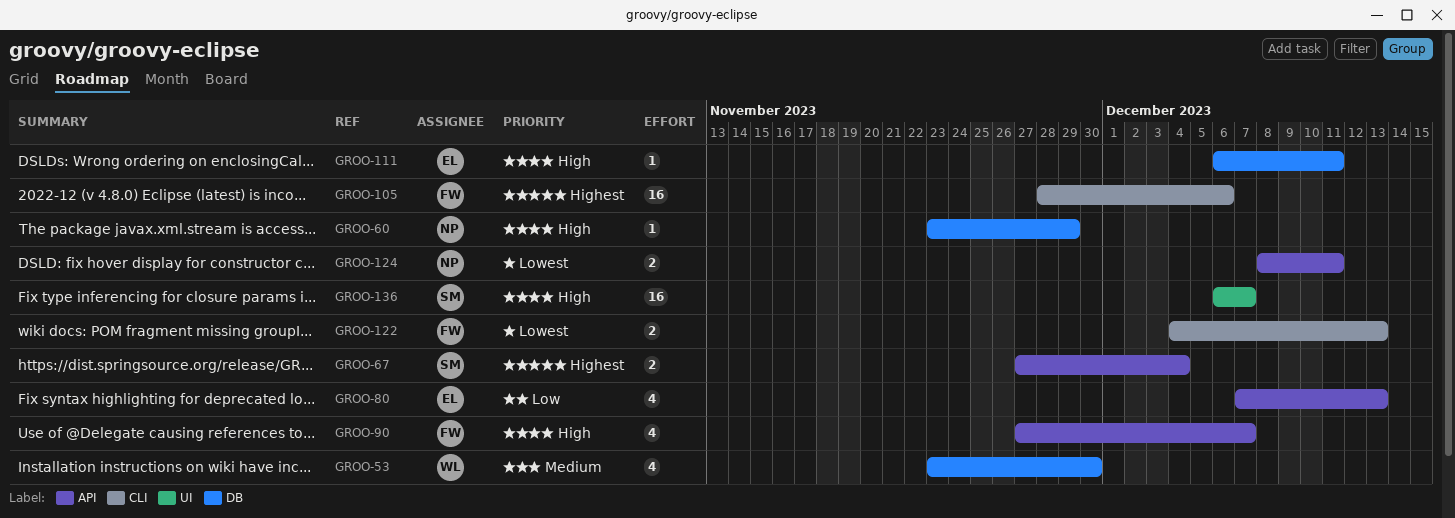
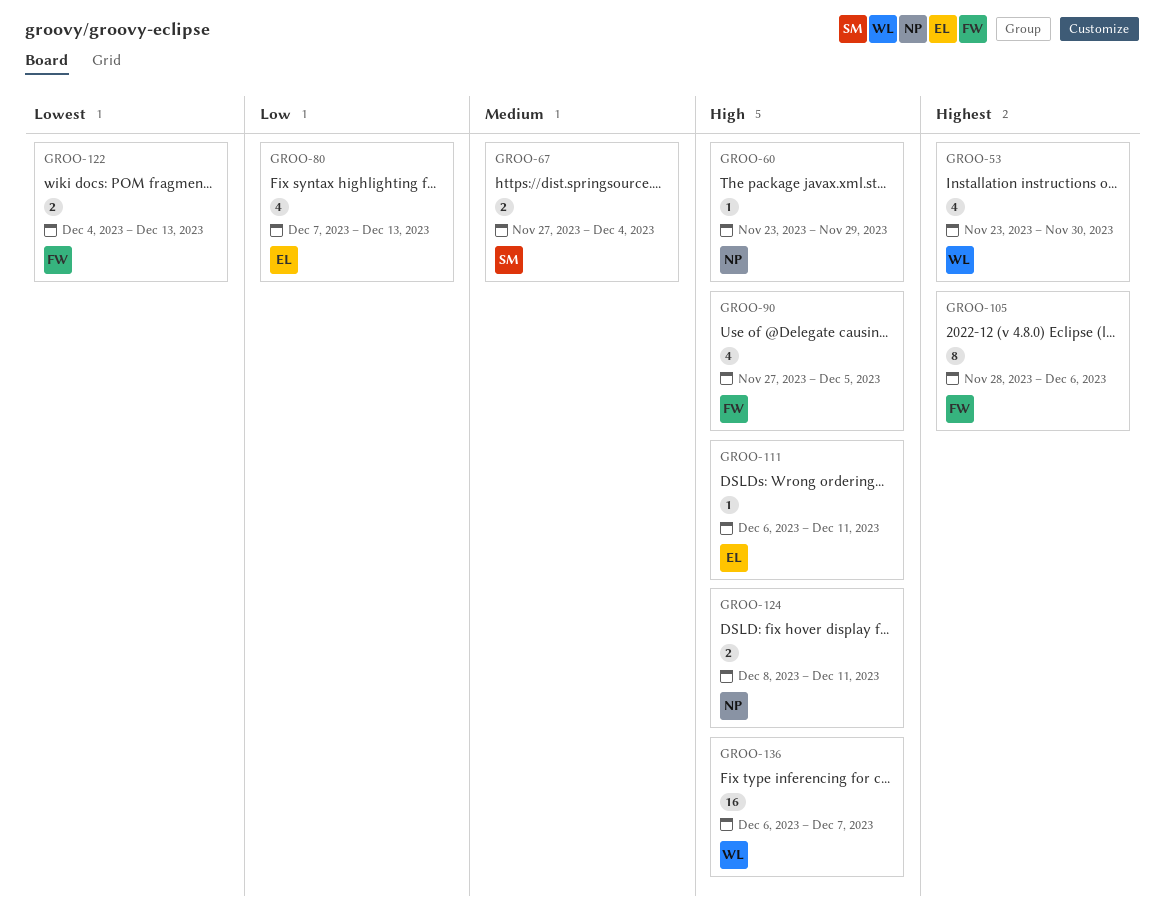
GROO-53, priority: Medium -> Highest
GROO-67, priority: Highest -> Medium
GROO-90, due: Dec 7 -> Dec 5
GROO-105, estimate: 16 -> 8
GROO-124, priority: Lowest -> High
GROO-136, owner: SM -> WL

